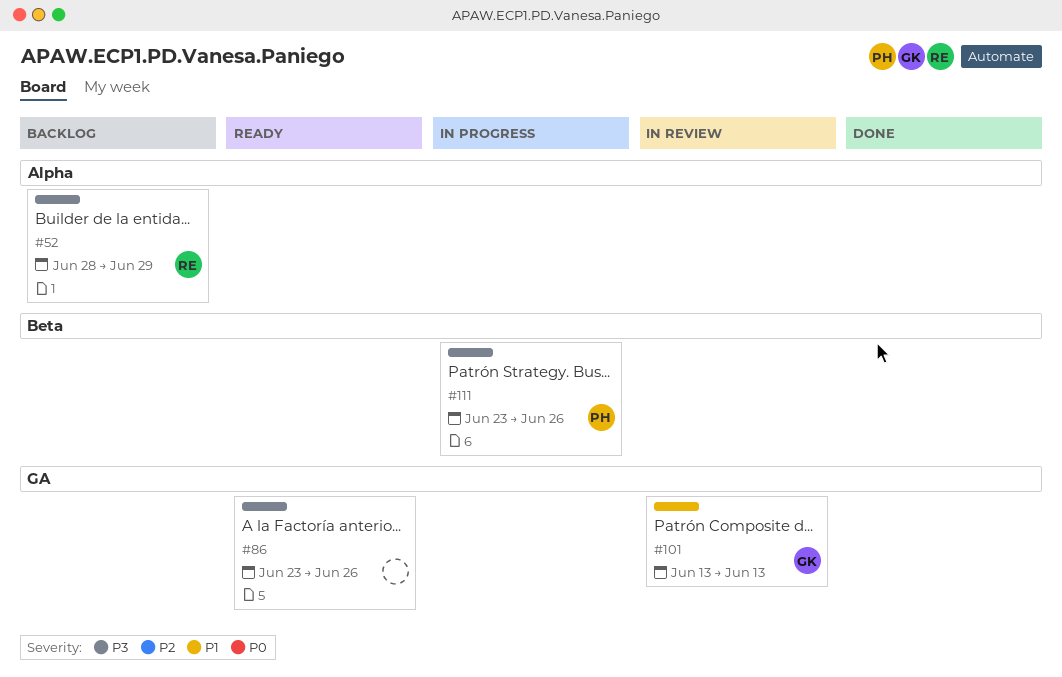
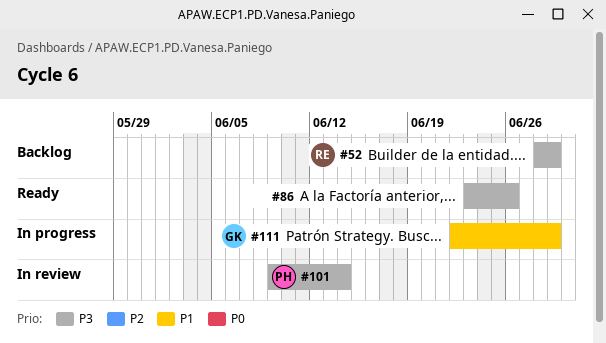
#101, owner: GK -> PH
#101, priority: P1 -> P3
#101, start: Jun 13 -> Jun 9
#101, due: Jun 13 -> Jun 14
#111, owner: PH -> GK
#111, priority: P3 -> P1
#111, start: Jun 23 -> Jun 22
#111, due: Jun 26 -> Jun 29

